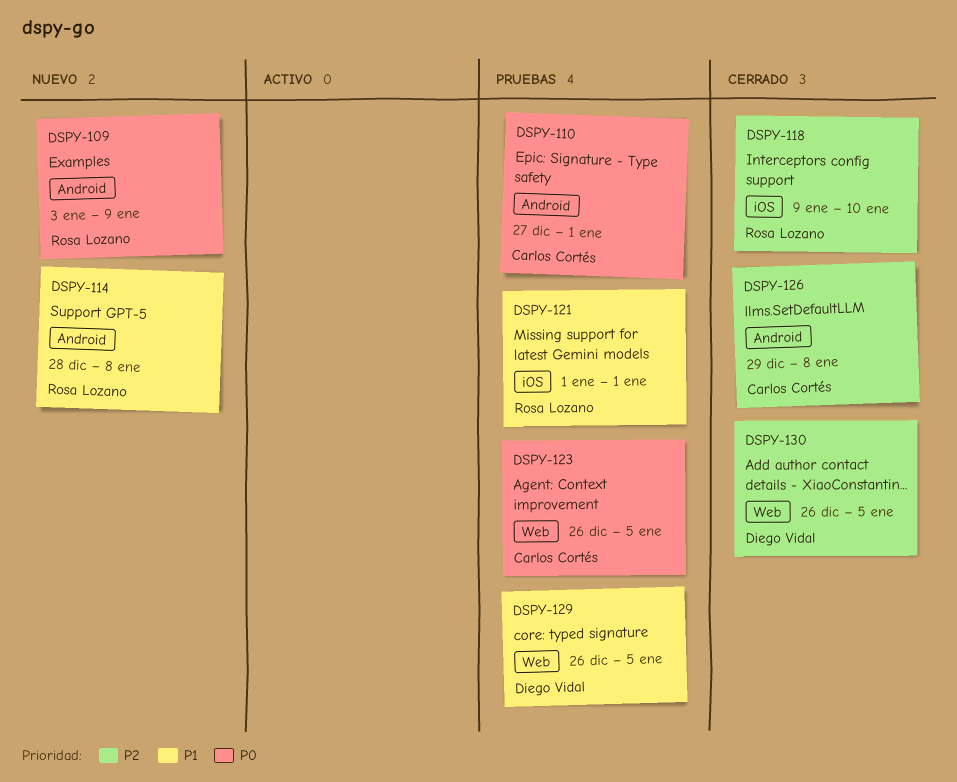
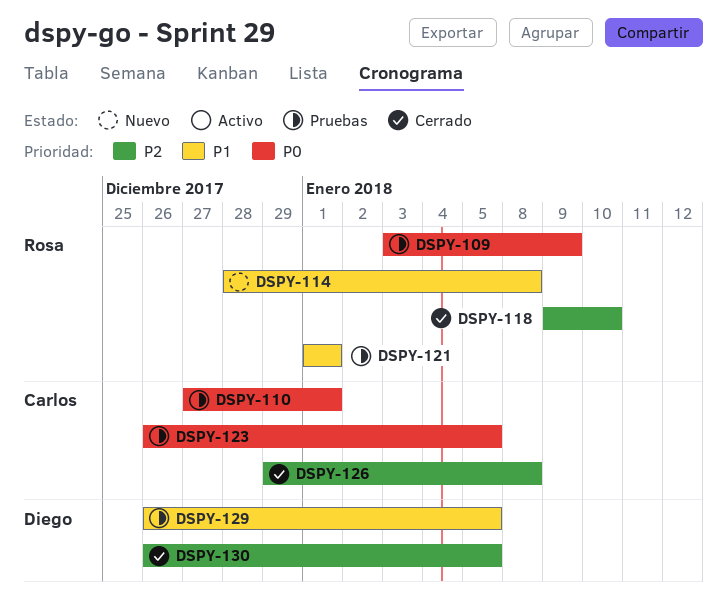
DSPY-109, status: Nuevo -> Pruebas

